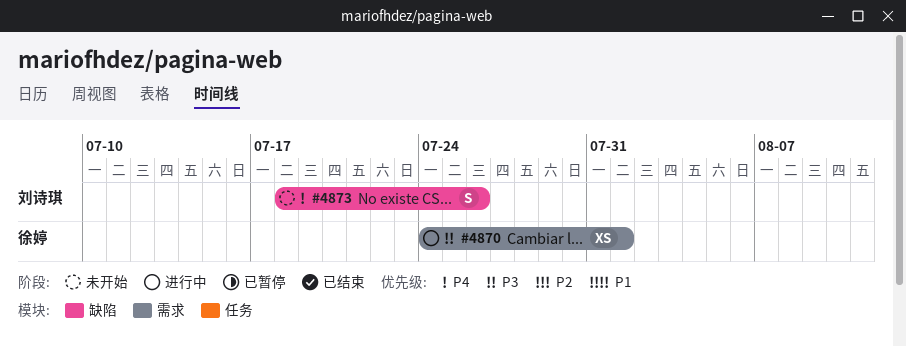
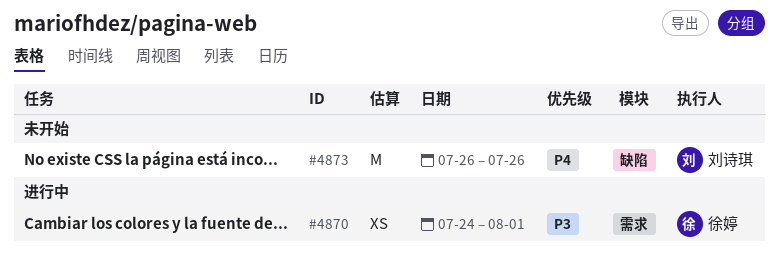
#4873, estimate: S -> M
#4873, start: Jul 18 -> Jul 26

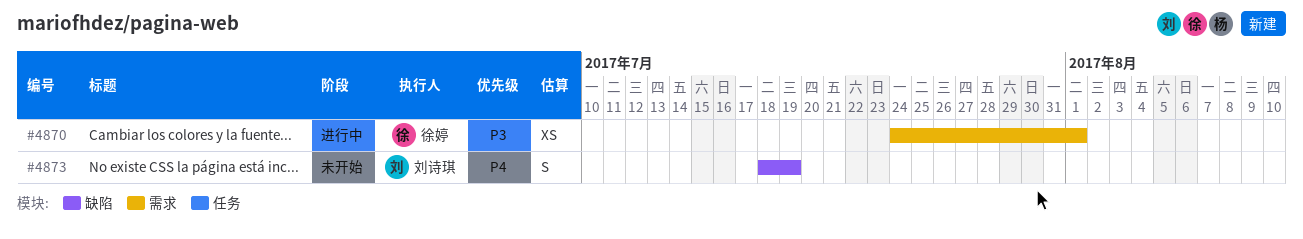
#4873, estimate: M -> S
#4873, start: Jul 26 -> Jul 18
#4873, due: Jul 26 -> Jul 19

